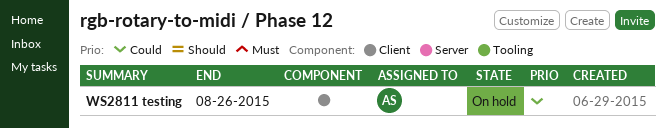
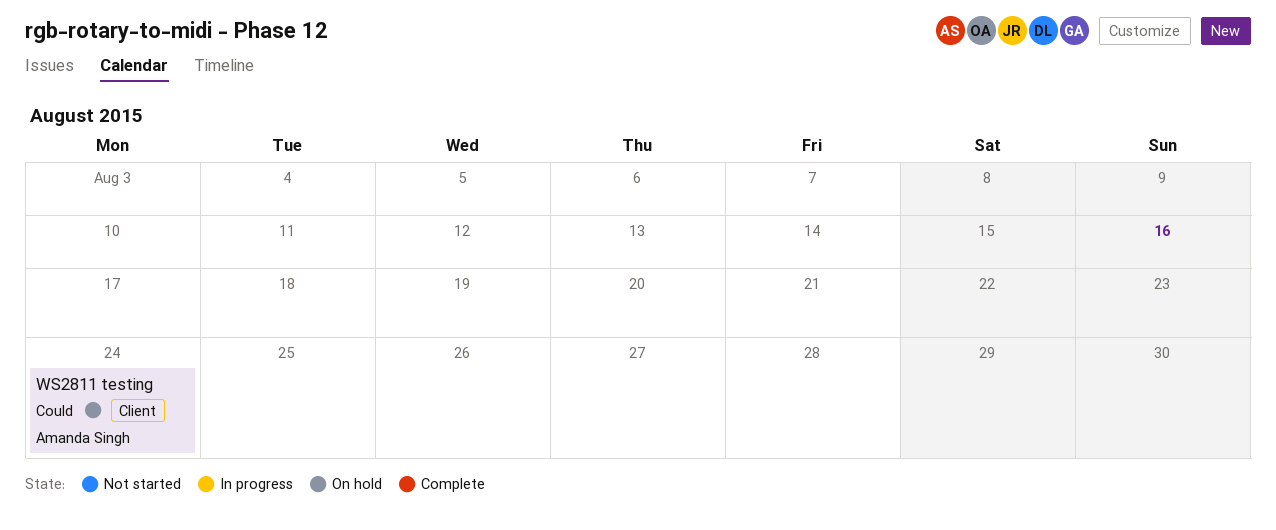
WS2811 testing, due: Aug 26 -> Aug 24

